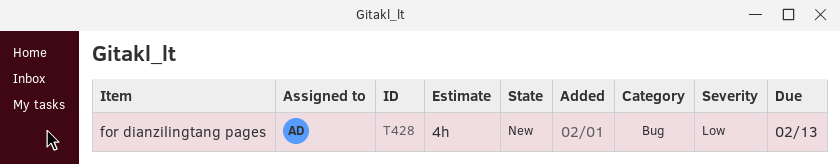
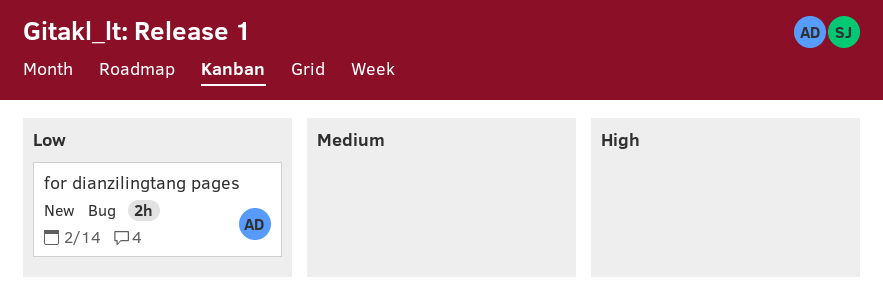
for dianzilingtang pages, estimate: 4h -> 2h
for dianzilingtang pages, due: Feb 13 -> Feb 14

